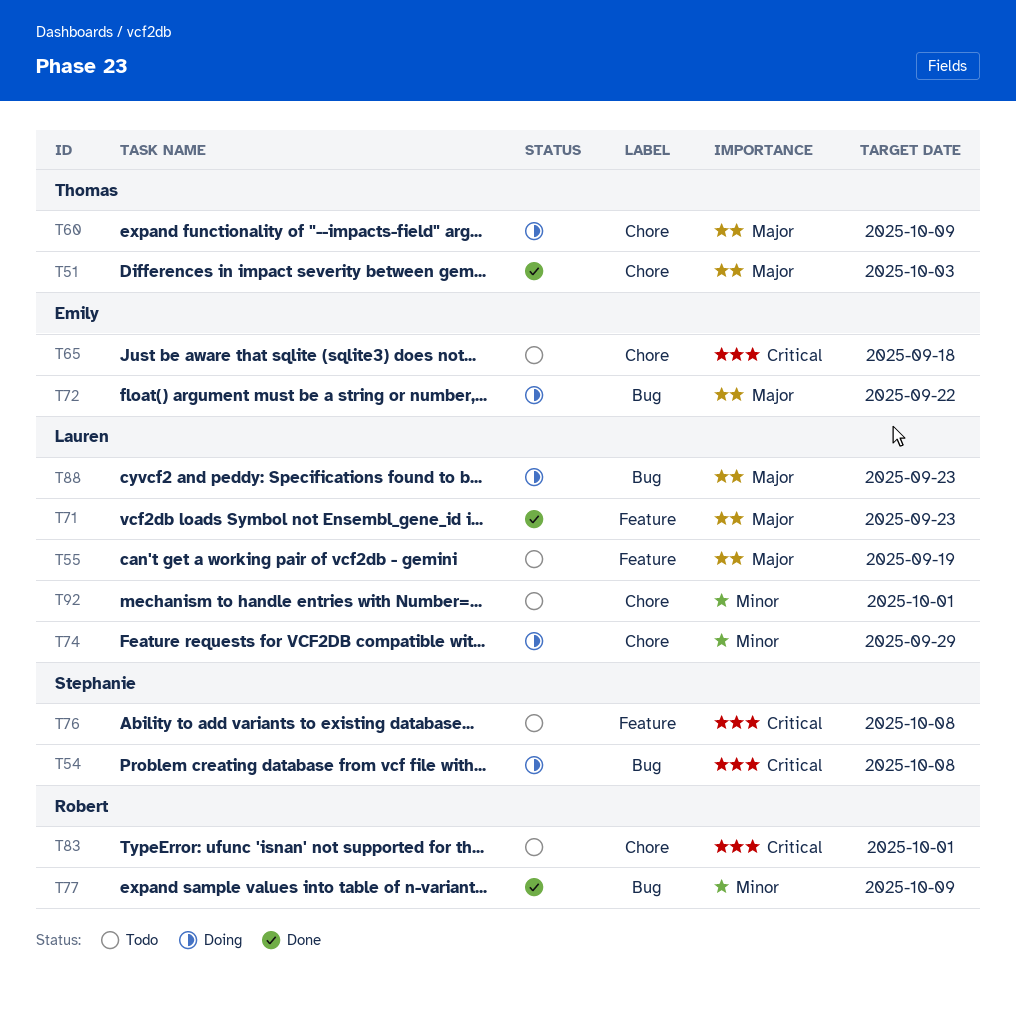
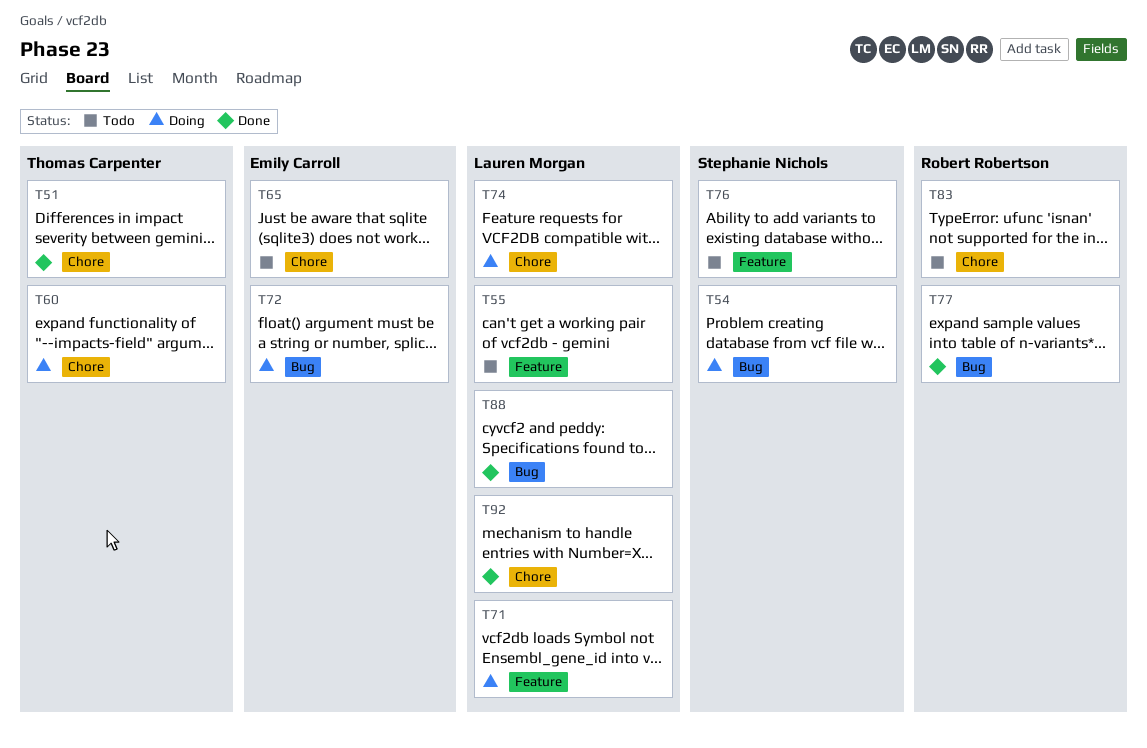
T71, status: Done -> Doing
T88, status: Doing -> Done
T92, status: Todo -> Done

